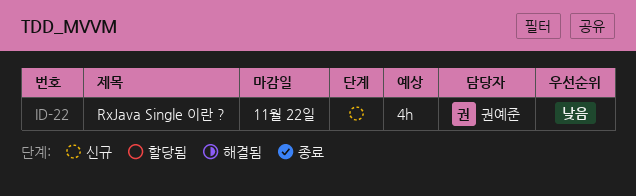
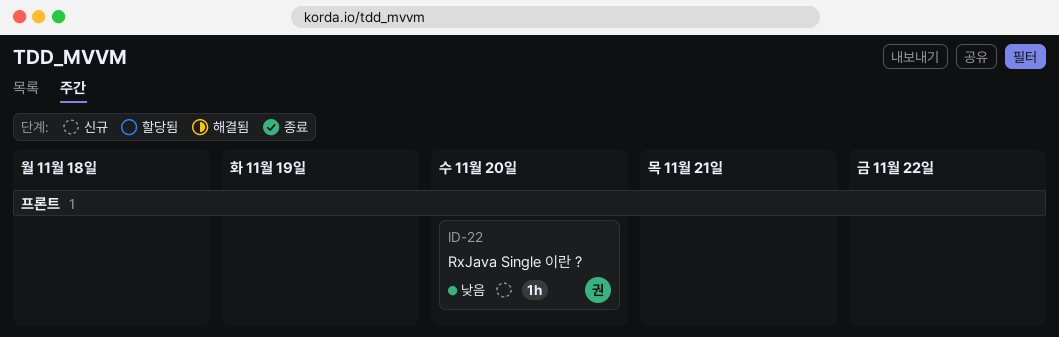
ID-22, estimate: 4h -> 1h
ID-22, due: Nov 22 -> Nov 20

